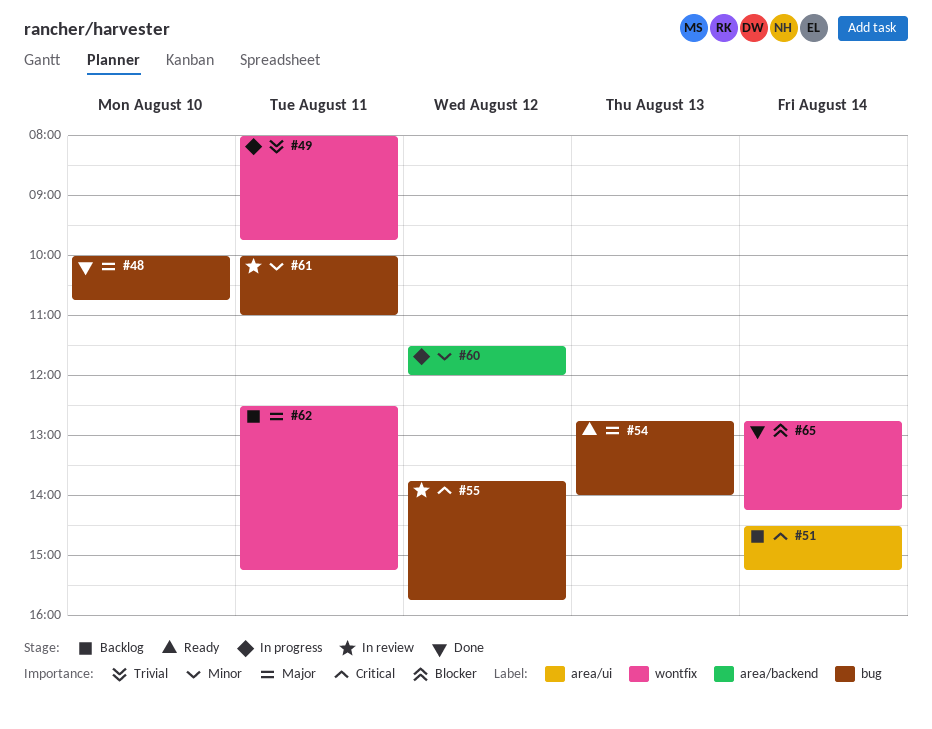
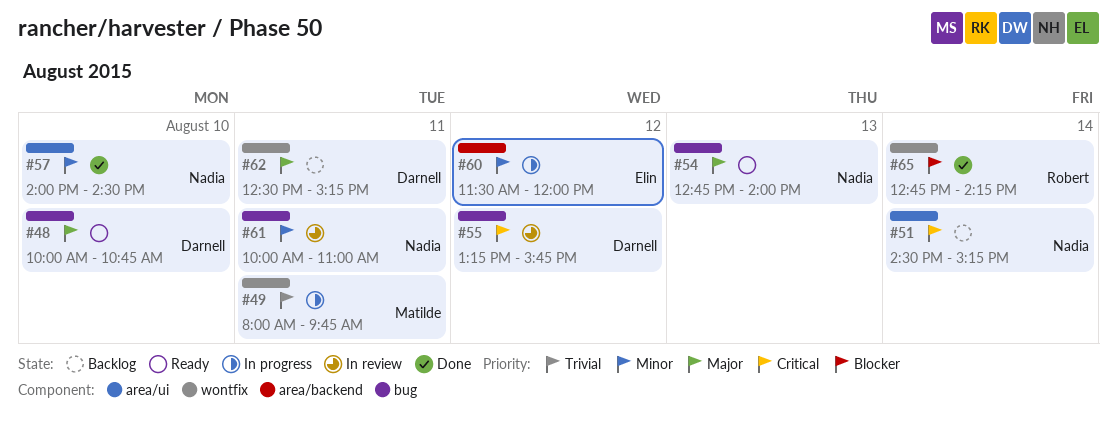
#48, status: Done -> Ready
#55, begins: 13:45 -> 13:15
#57: none -> present

